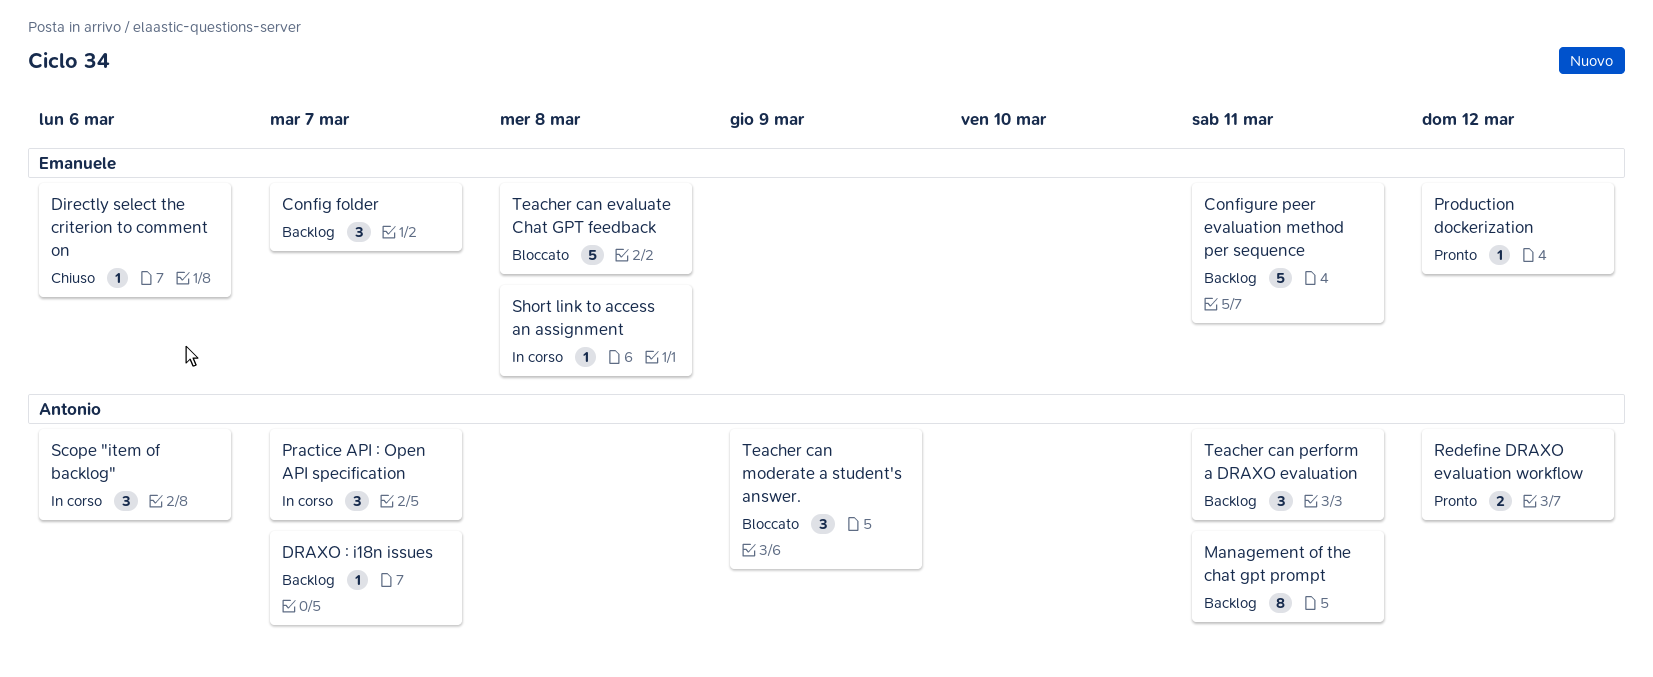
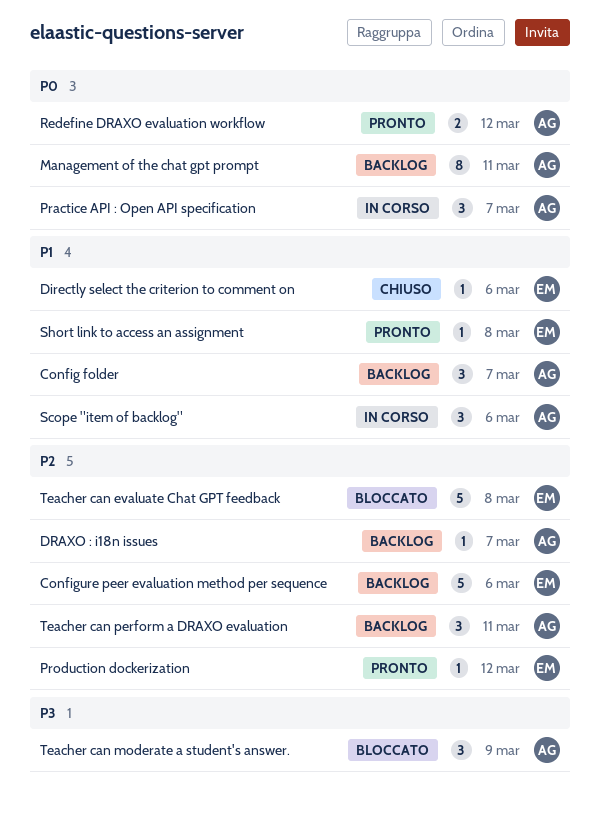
Config folder, owner: Emanuele -> Antonio
Configure peer evaluation method per sequence, due: Mar 11 -> Mar 6
Short link to access an assignment, status: In corso -> Pronto

